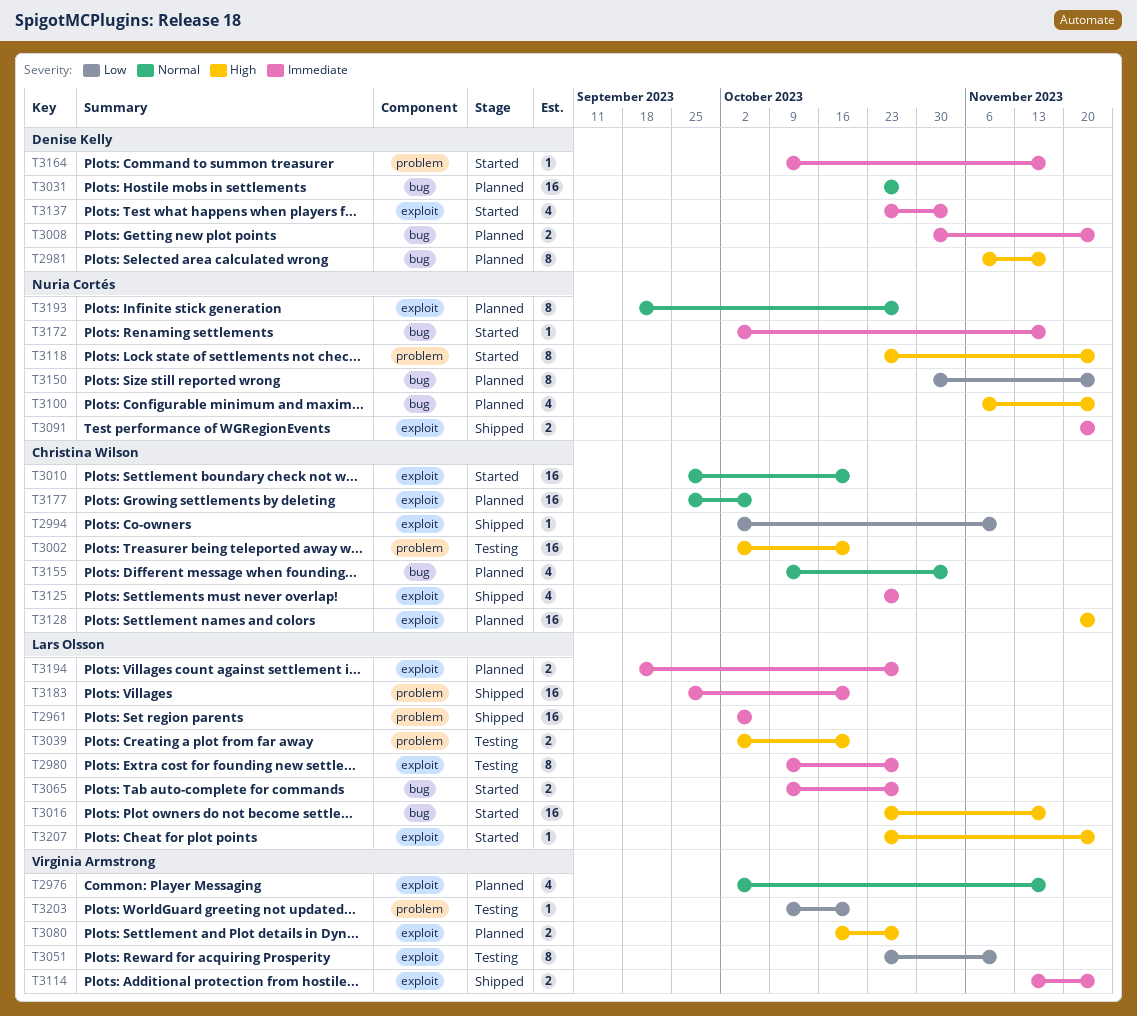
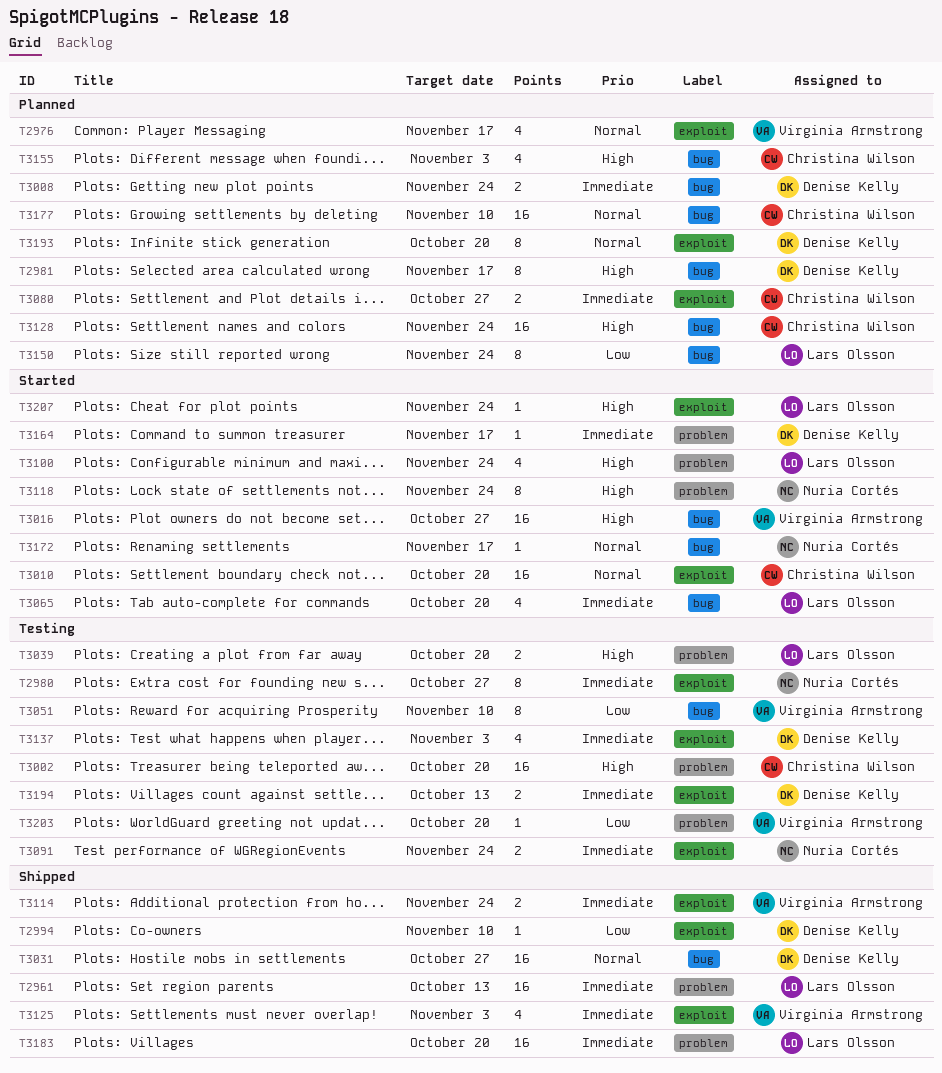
T2961, due: Oct 6 -> Oct 13
T2980, owner: Lars Olsson -> Nuria Cortés
T2994, owner: Christina Wilson -> Denise Kelly
T3016, owner: Lars Olsson -> Virginia Armstrong
T3016, due: Nov 17 -> Oct 27
T3031, status: Planned -> Shipped
T3051, label: exploit -> bug
T3065, estimate: 2 -> 4
T3065, due: Oct 27 -> Oct 20
T3080, owner: Virginia Armstrong -> Christina Wilson
T3080, priority: High -> Immediate
T3091, status: Shipped -> Testing
T3100, status: Planned -> Started
T3100, owner: Nuria Cortés -> Lars Olsson
T3100, label: bug -> problem
T3125, owner: Christina Wilson -> Virginia Armstrong
T3125, due: Oct 27 -> Nov 3
T3128, label: exploit -> bug
T3137, status: Started -> Testing
T3150, owner: Nuria Cortés -> Lars Olsson
T3155, priority: Normal -> High
T3172, priority: Immediate -> Normal
T3177, label: exploit -> bug
T3177, due: Oct 6 -> Nov 10
T3193, owner: Nuria Cortés -> Denise Kelly
T3193, due: Oct 27 -> Oct 20
T3194, status: Planned -> Testing
T3194, owner: Lars Olsson -> Denise Kelly
T3194, due: Oct 27 -> Oct 13

